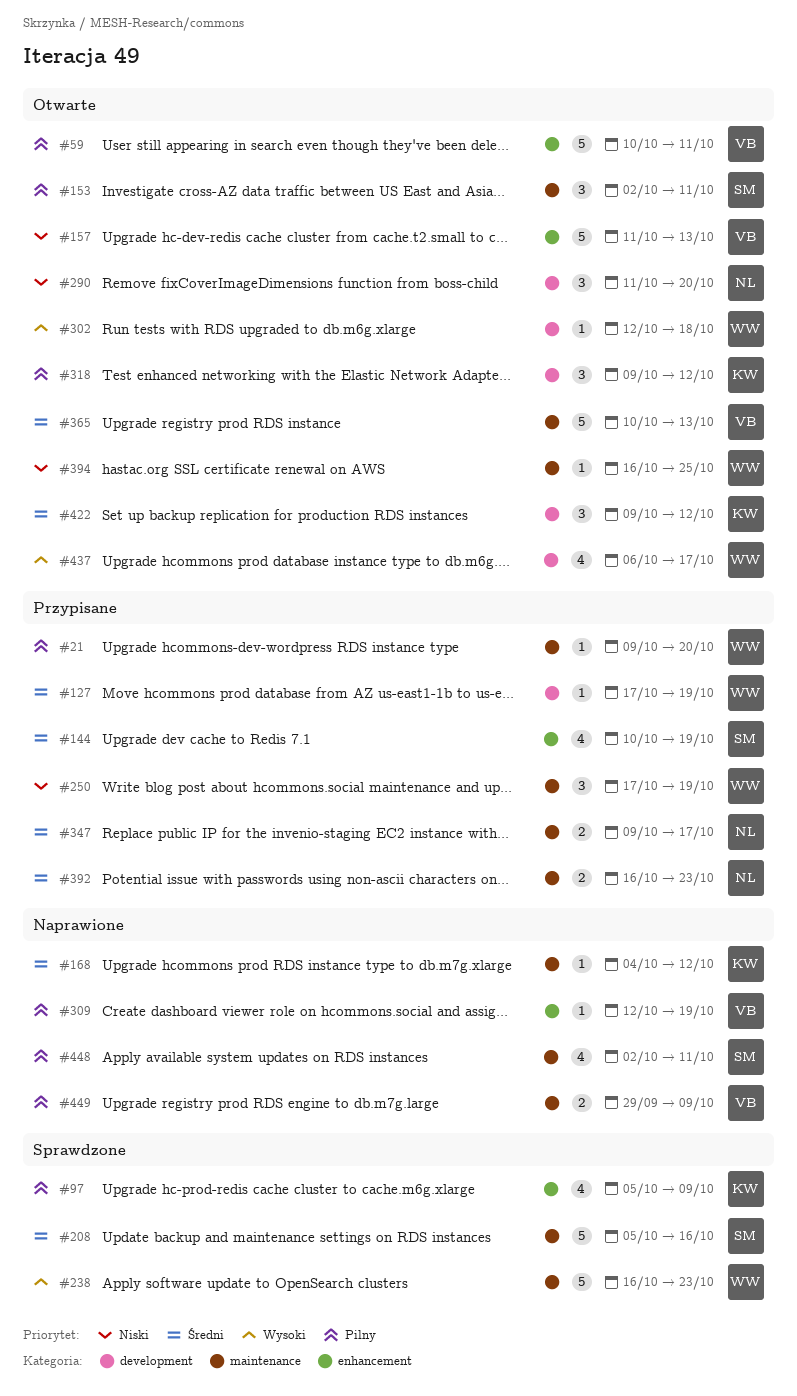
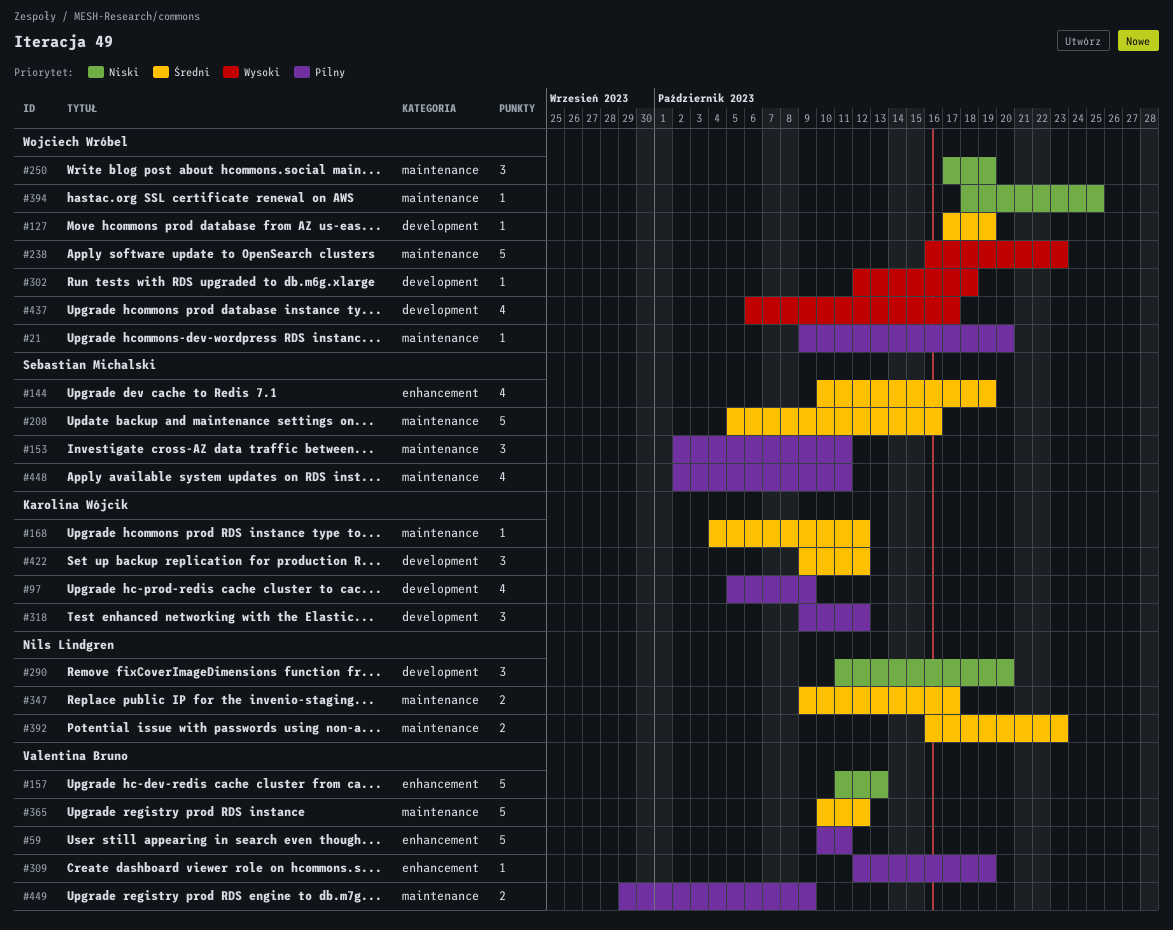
#97, label: enhancement -> development
#365, due: Oct 13 -> Oct 12
#394, start: Oct 16 -> Oct 18

